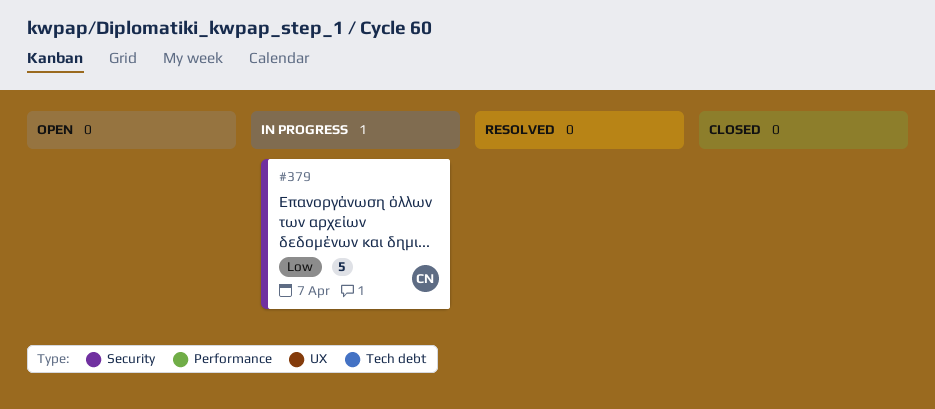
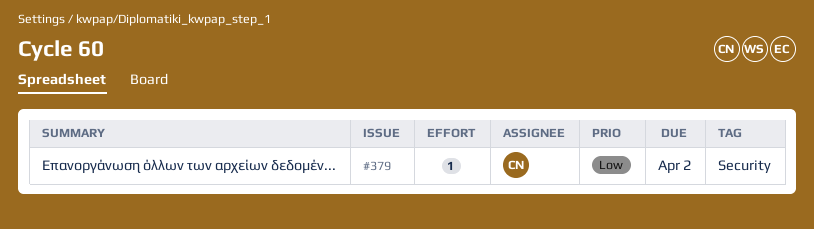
#379, estimate: 5 -> 1
#379, due: Apr 7 -> Apr 2

